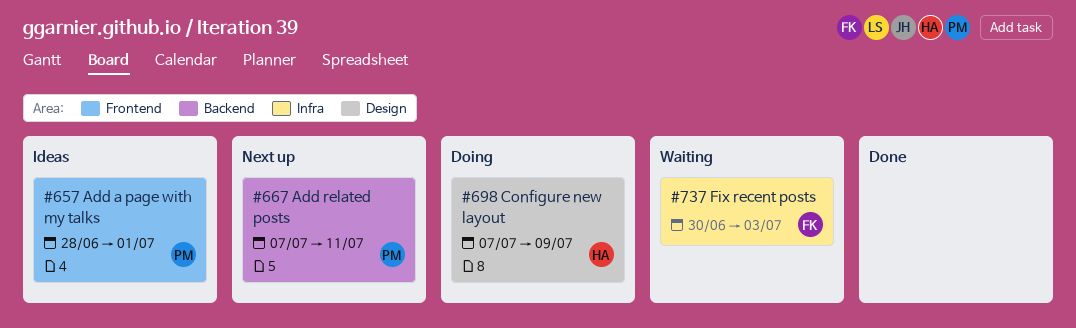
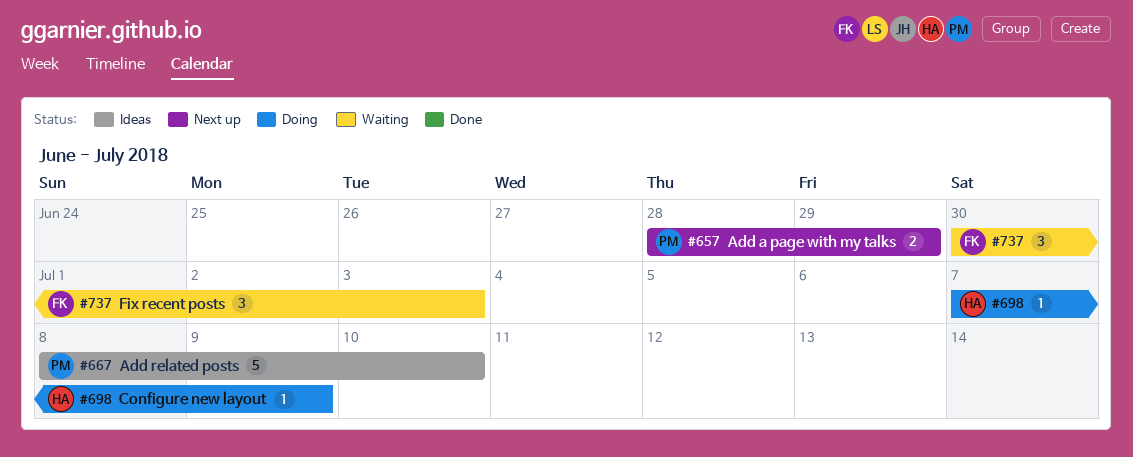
#657, status: Ideas -> Next up
#657, due: Jul 1 -> Jun 29
#667, status: Next up -> Ideas
#667, start: Jul 7 -> Jul 8
#667, due: Jul 11 -> Jul 10

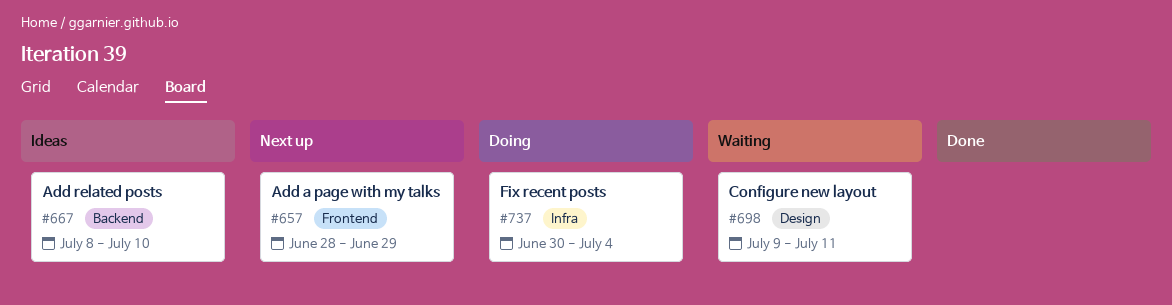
#698, status: Doing -> Waiting
#698, start: Jul 7 -> Jul 9
#698, due: Jul 9 -> Jul 11
#737, status: Waiting -> Doing
#737, due: Jul 3 -> Jul 4

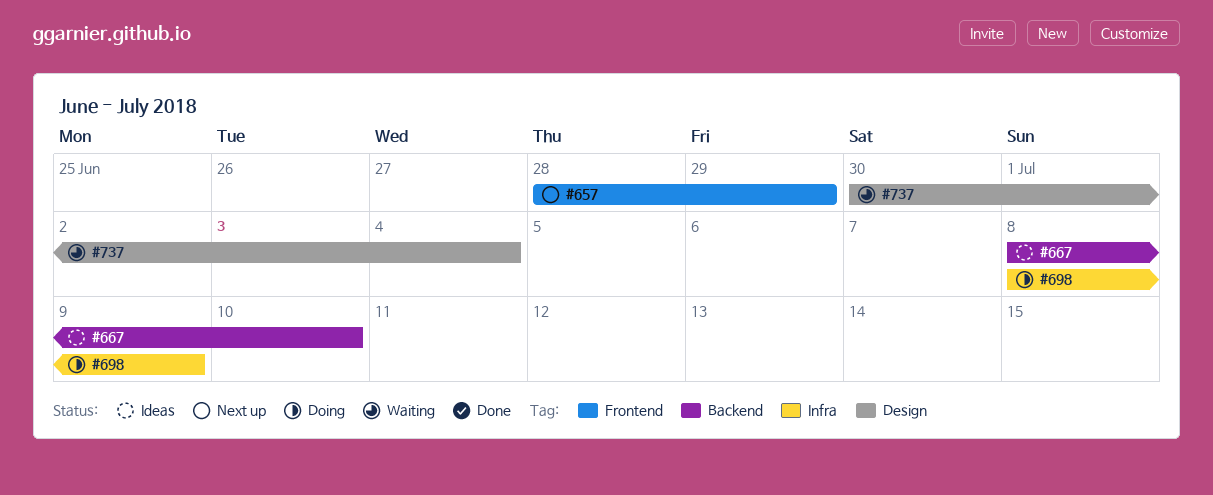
#698, status: Waiting -> Doing
#698, label: Design -> Infra
#698, start: Jul 9 -> Jul 8
#698, due: Jul 11 -> Jul 9
#737, status: Doing -> Waiting
#737, label: Infra -> Design

